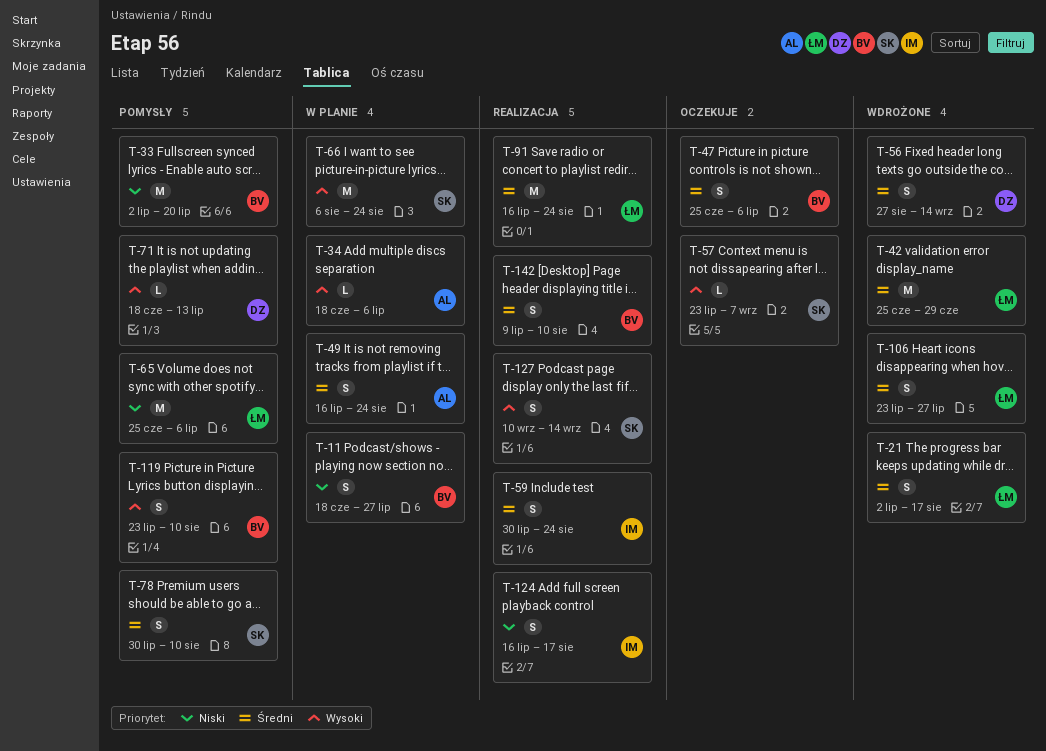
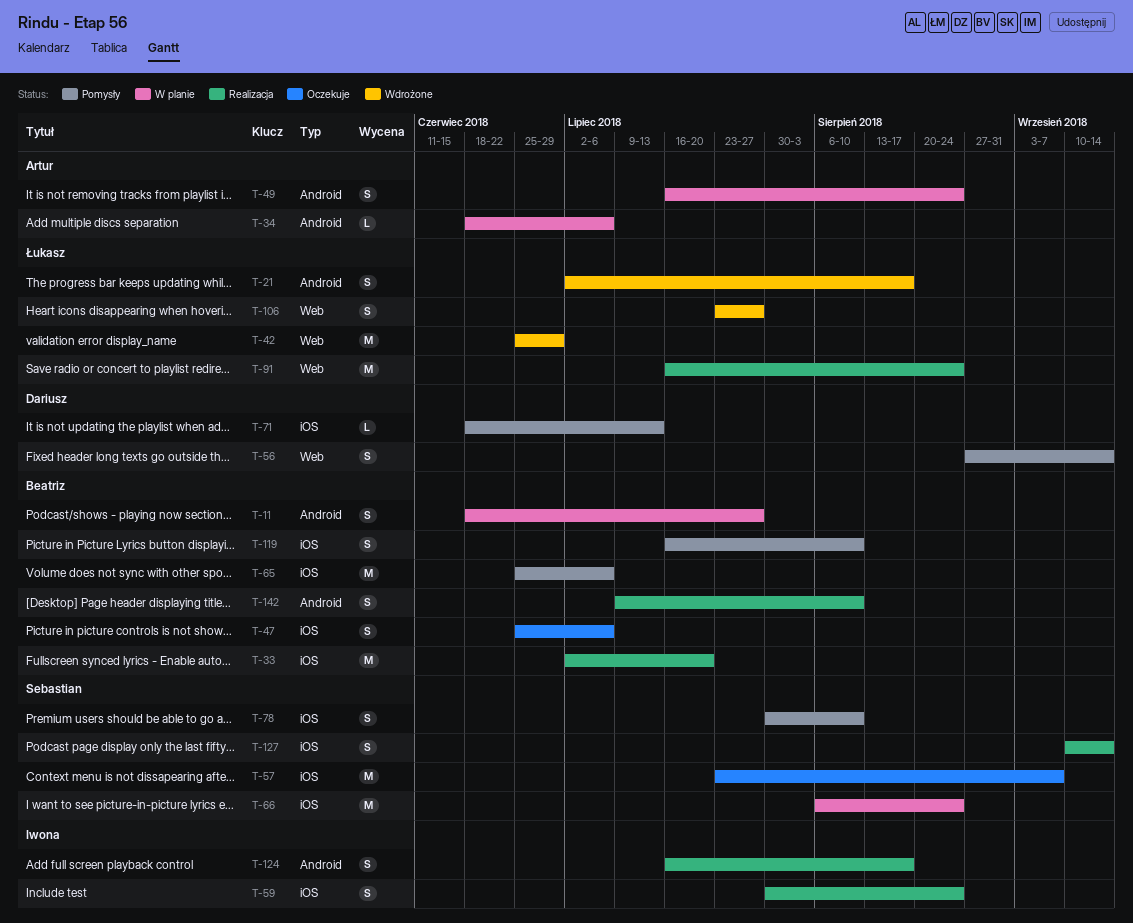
T-33, status: Pomysły -> Realizacja
T-56, status: Wdrożone -> Pomysły
T-57, estimate: L -> M
T-65, owner: Łukasz -> Beatriz
T-119, start: Jul 23 -> Jul 16

